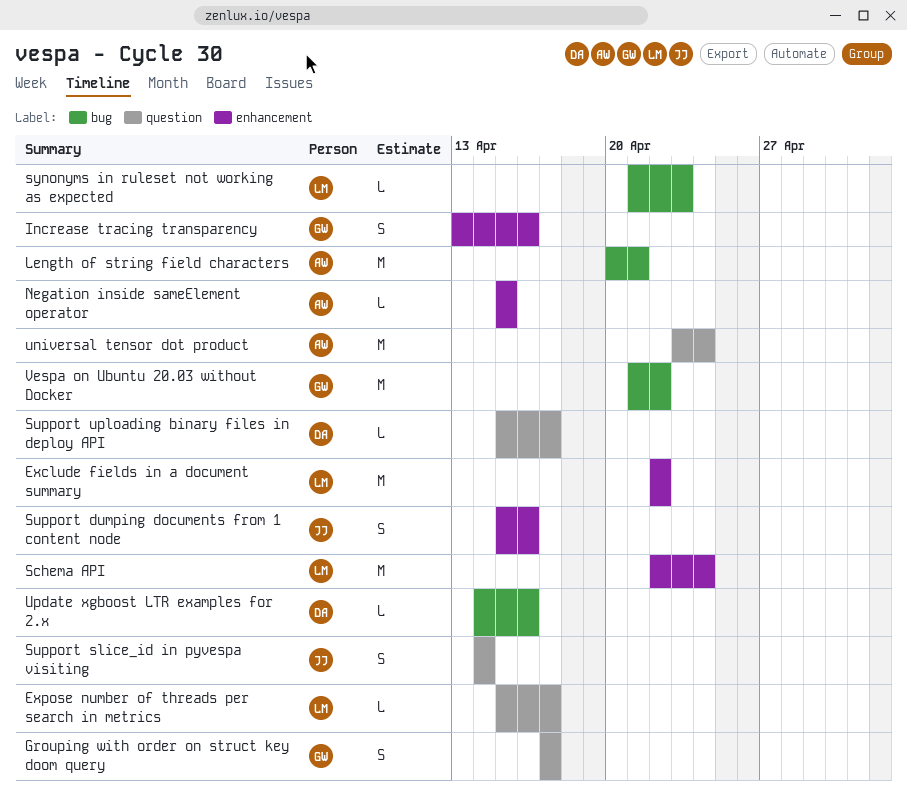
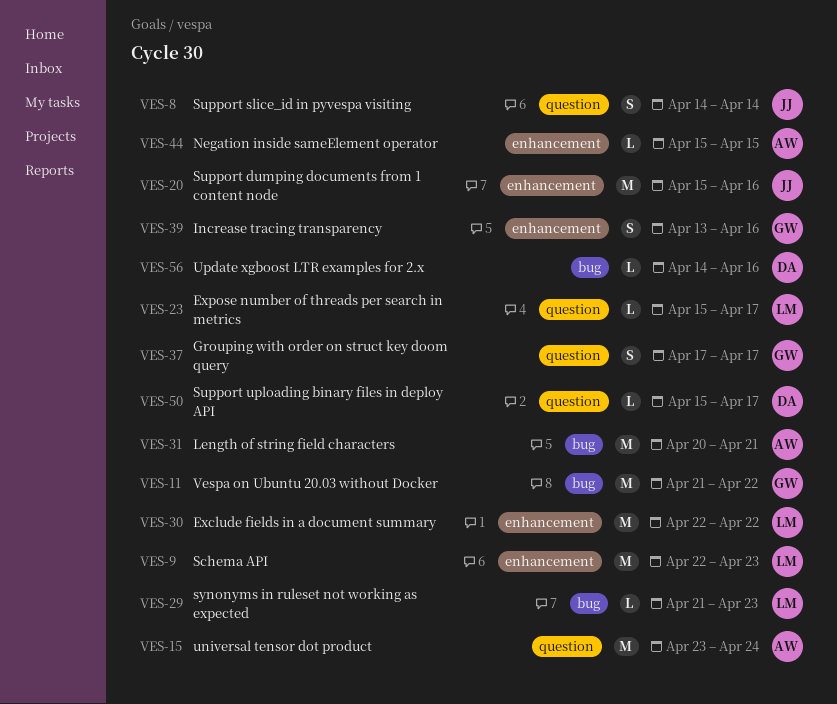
Schema API, due: Apr 24 -> Apr 23
Support dumping documents from 1 content node, estimate: S -> M

